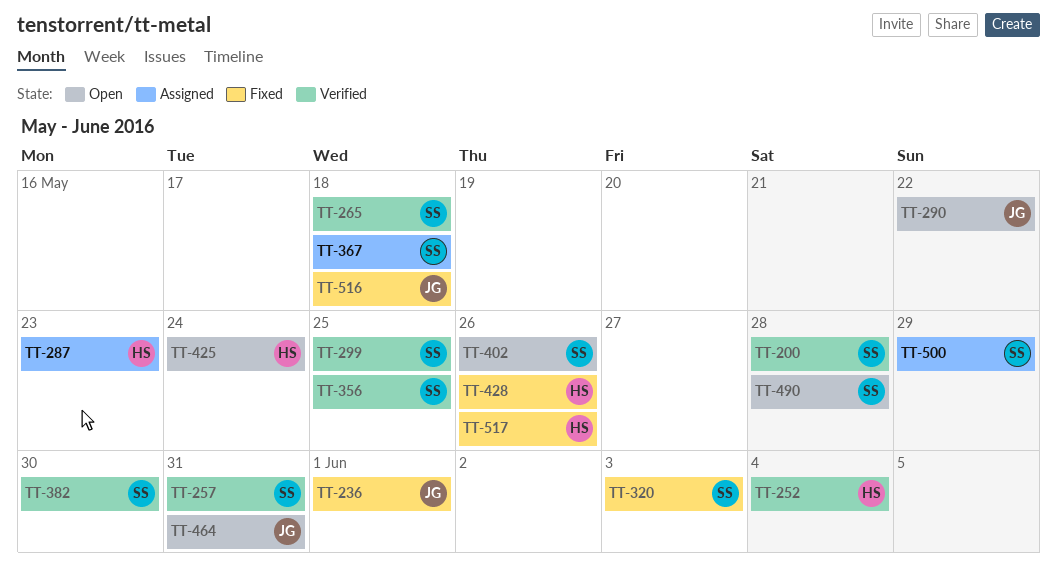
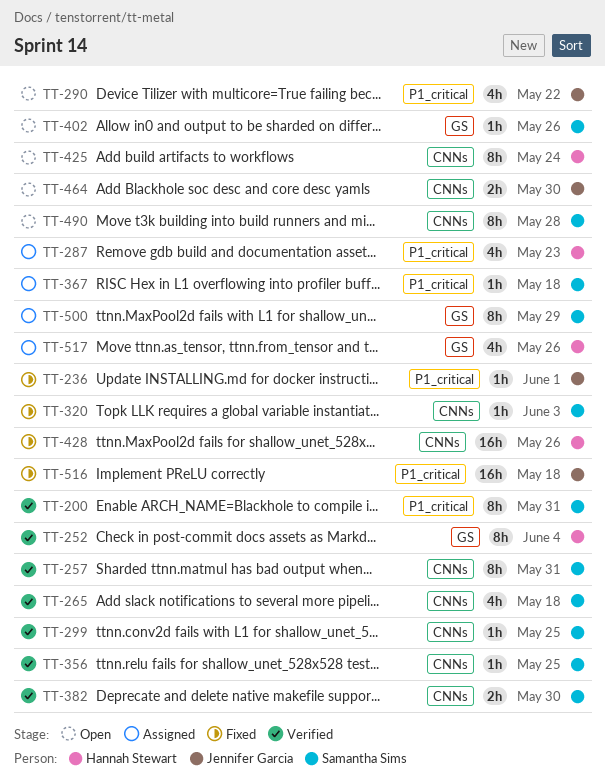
TT-200, due: May 28 -> May 31
TT-464, due: May 31 -> May 30
TT-517, status: Fixed -> Assigned

